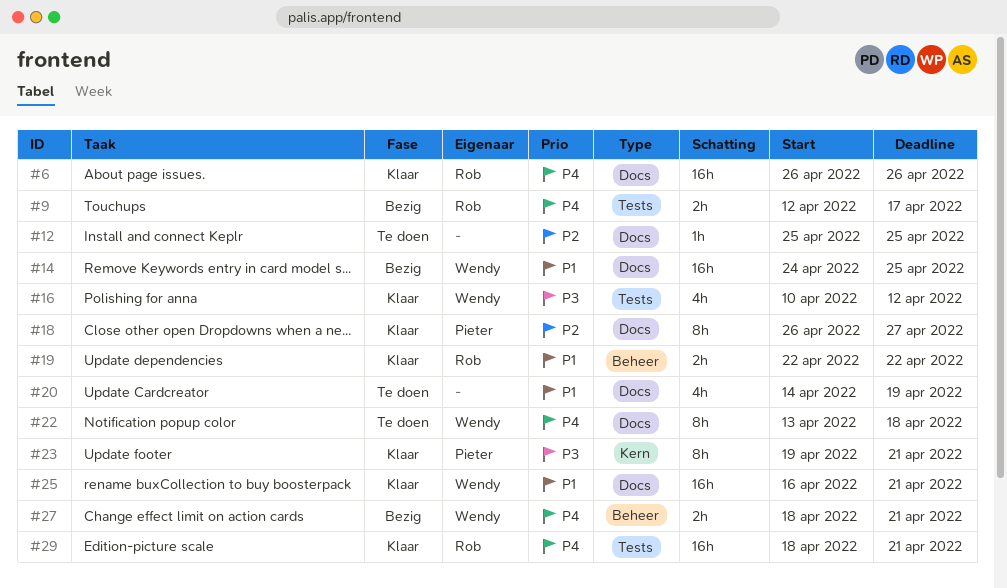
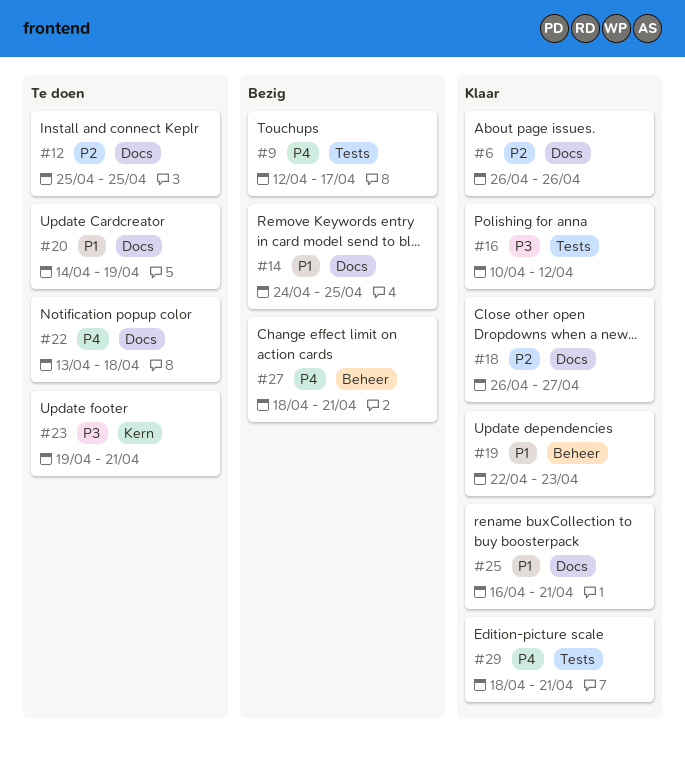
#6, priority: P4 -> P2
#19, due: Apr 22 -> Apr 23
#23, status: Klaar -> Te doen

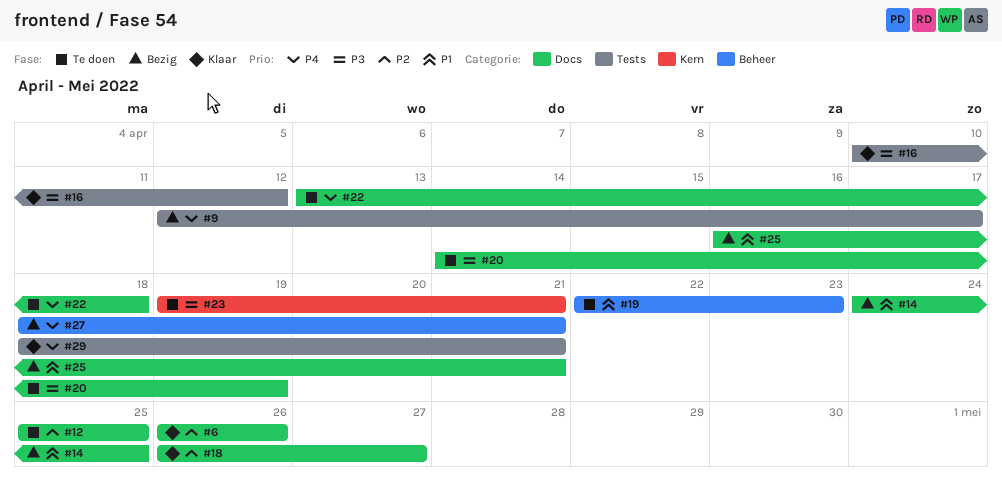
#19, status: Klaar -> Te doen
#20, priority: P1 -> P3
#25, status: Klaar -> Bezig

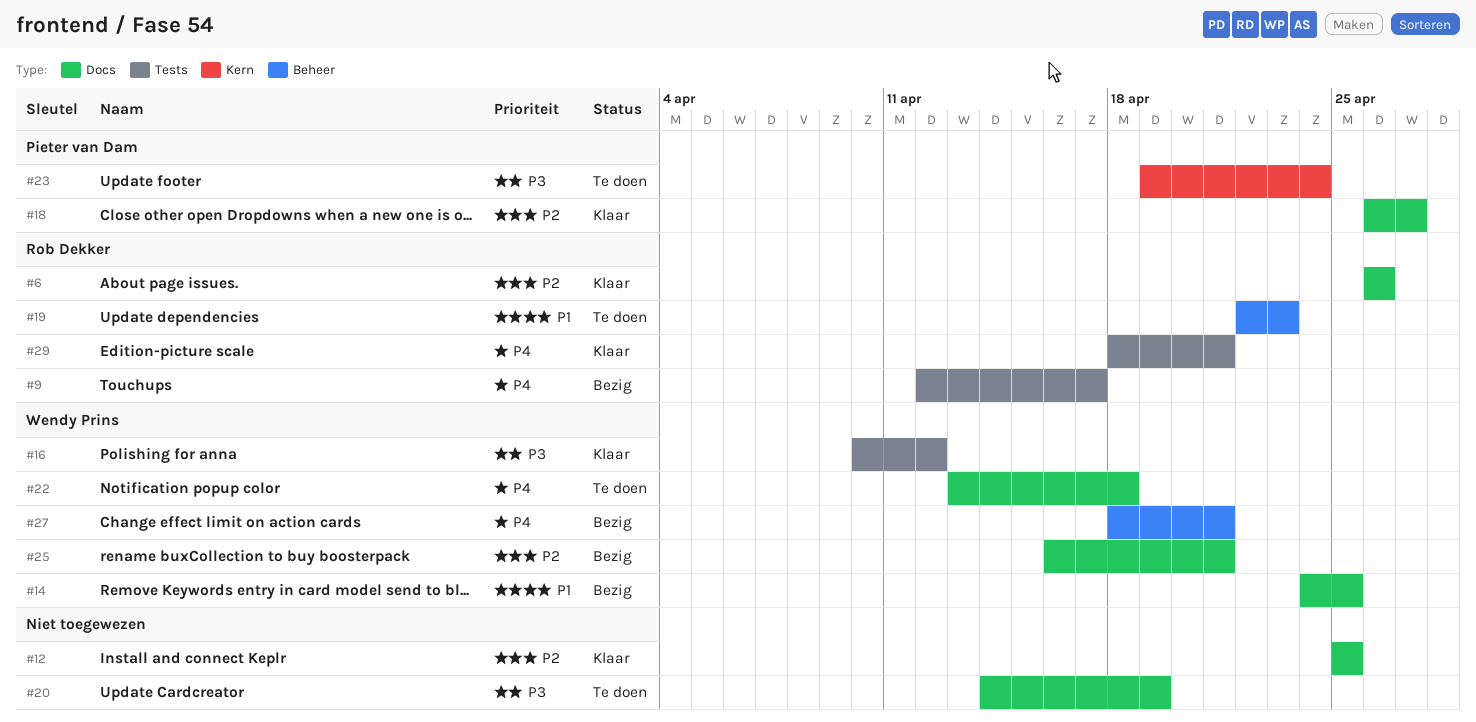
#12, status: Te doen -> Klaar
#23, due: Apr 21 -> Apr 24
#25, priority: P1 -> P2

